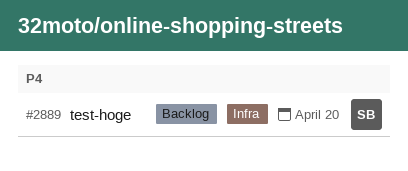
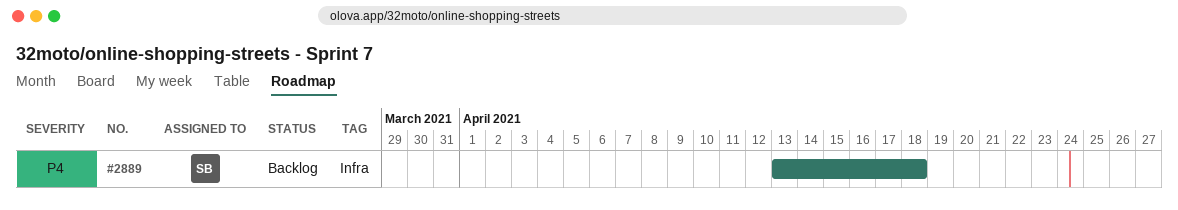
#2889, due: Apr 20 -> Apr 18

